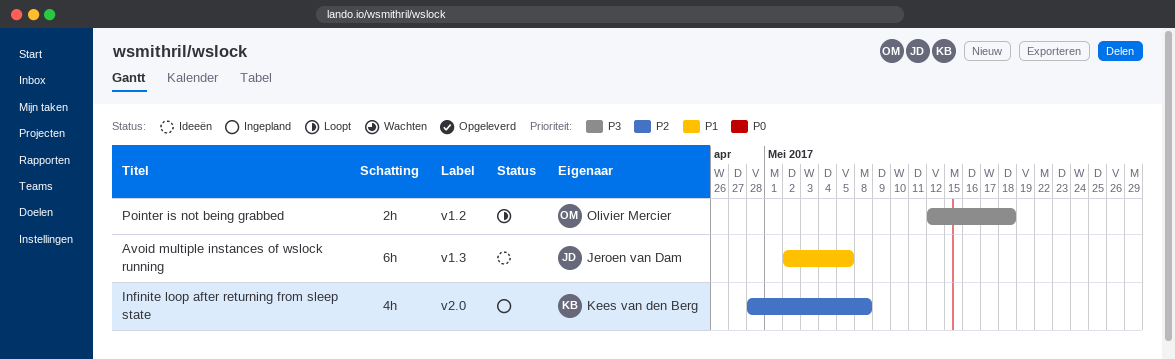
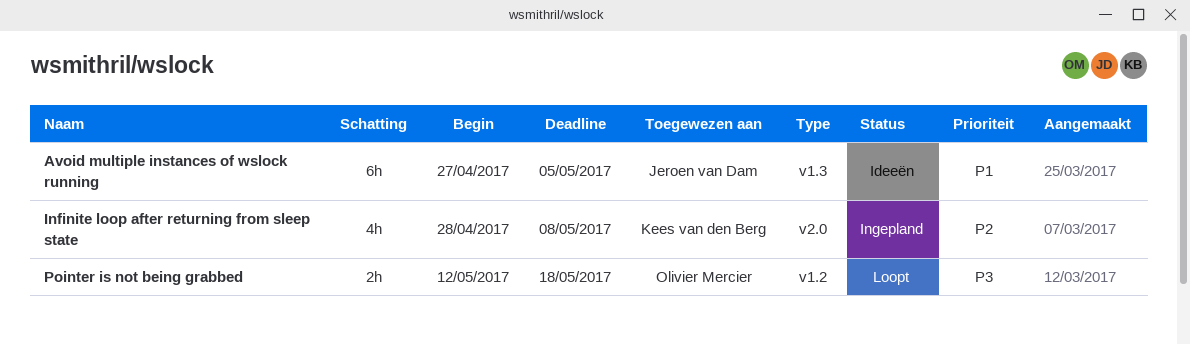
Avoid multiple instances of wslock running, start: May 2 -> Apr 27

